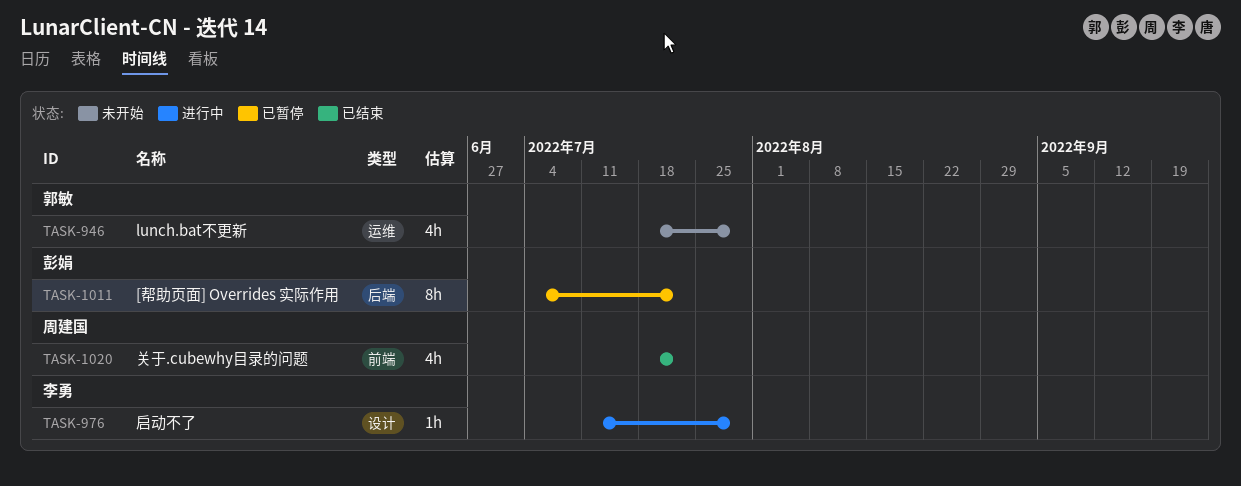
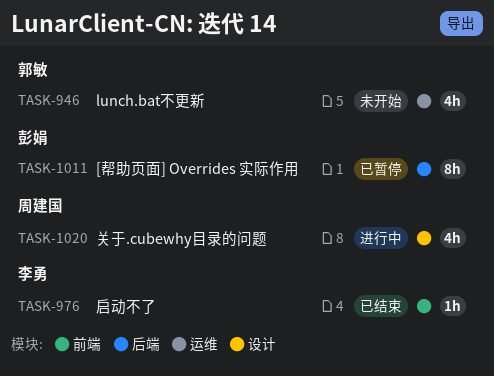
TASK-976, status: 进行中 -> 已结束
TASK-976, label: 设计 -> 前端
TASK-1020, status: 已结束 -> 进行中
TASK-1020, label: 前端 -> 设计

